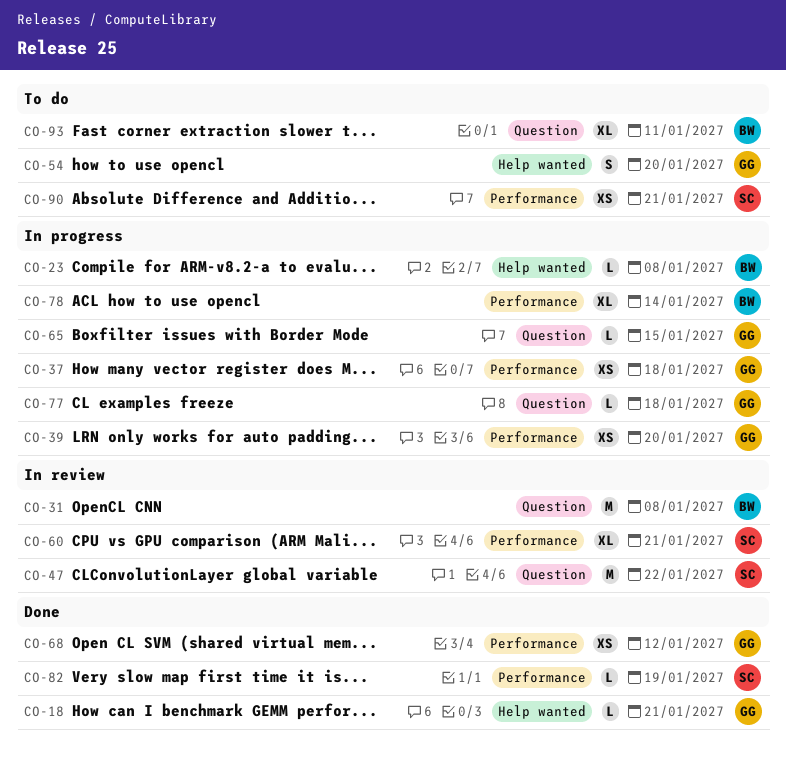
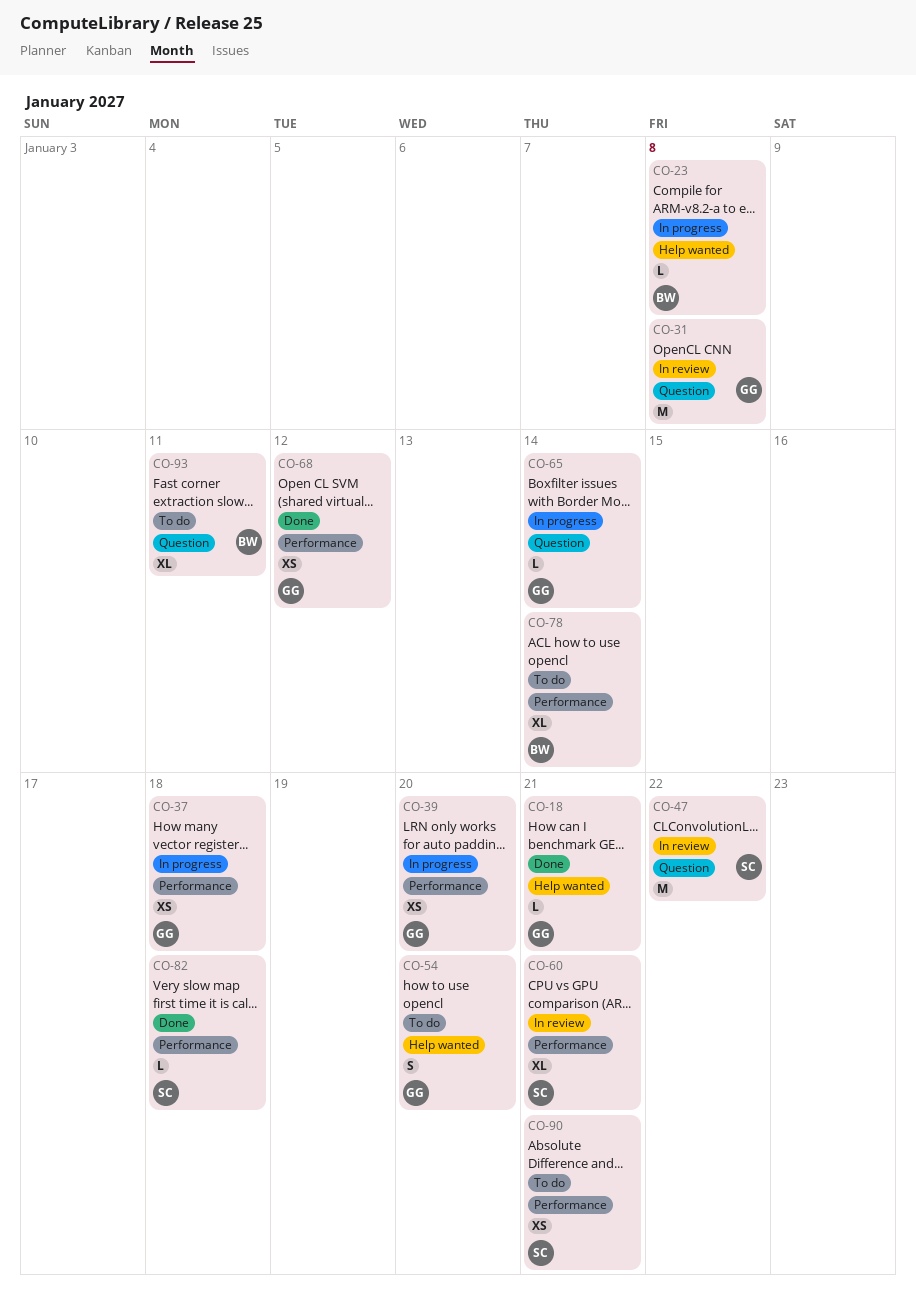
CO-31, owner: BW -> GG
CO-65, due: Jan 15 -> Jan 14
CO-77: present -> none
CO-78, status: In progress -> To do
CO-82, due: Jan 19 -> Jan 18

